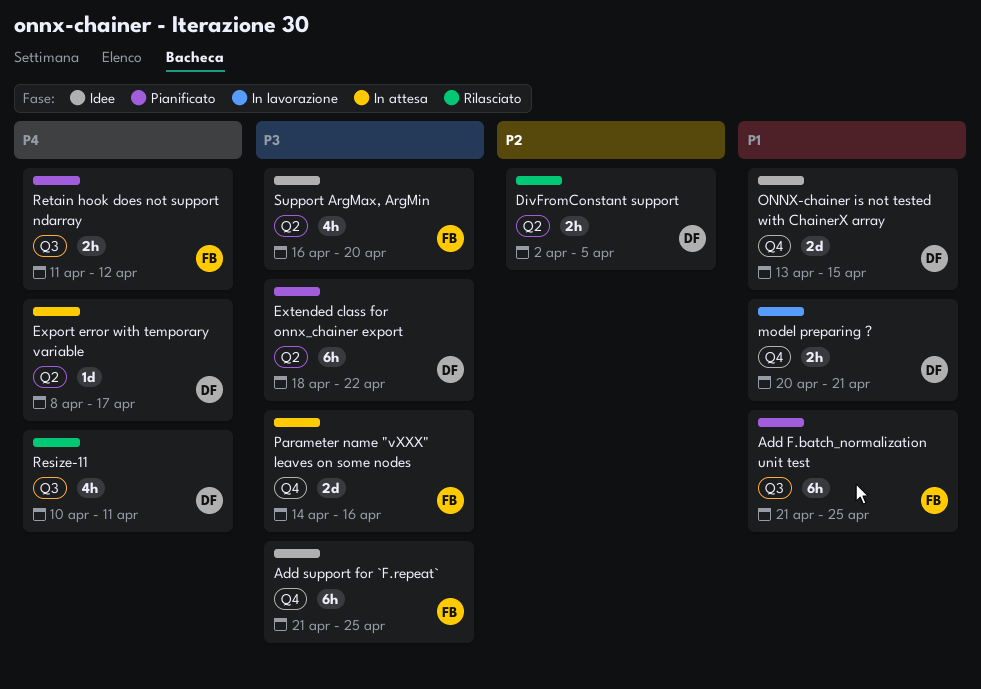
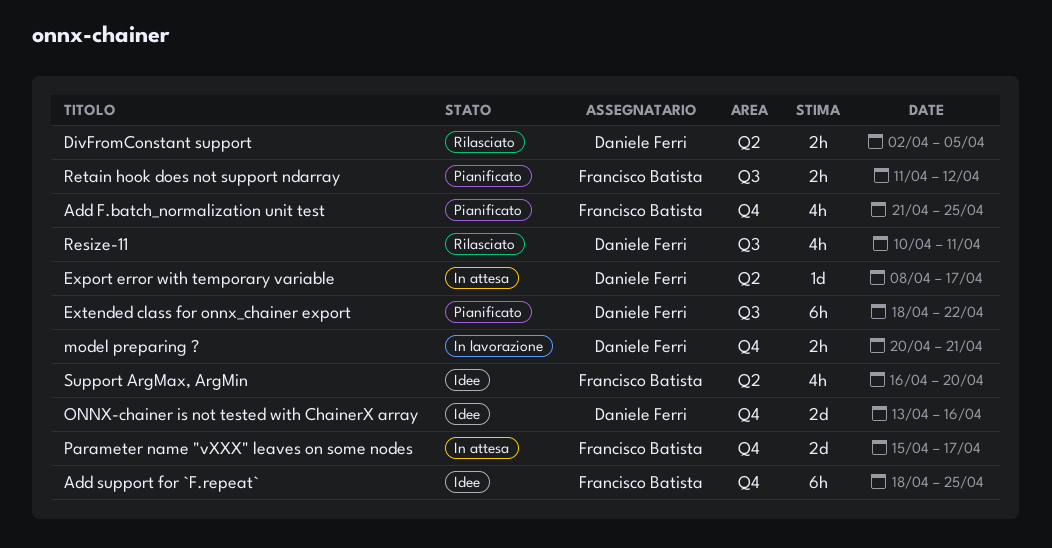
Add F.batch_normalization unit test, label: Q3 -> Q4
Add F.batch_normalization unit test, estimate: 6h -> 4h
Add support for `F.repeat`, start: Apr 21 -> Apr 18
Extended class for onnx_chainer export, label: Q2 -> Q3
ONNX-chainer is not tested with ChainerX array, due: Apr 15 -> Apr 16
Parameter name "vXXX" leaves on some nodes, start: Apr 14 -> Apr 15
Parameter name "vXXX" leaves on some nodes, due: Apr 16 -> Apr 17

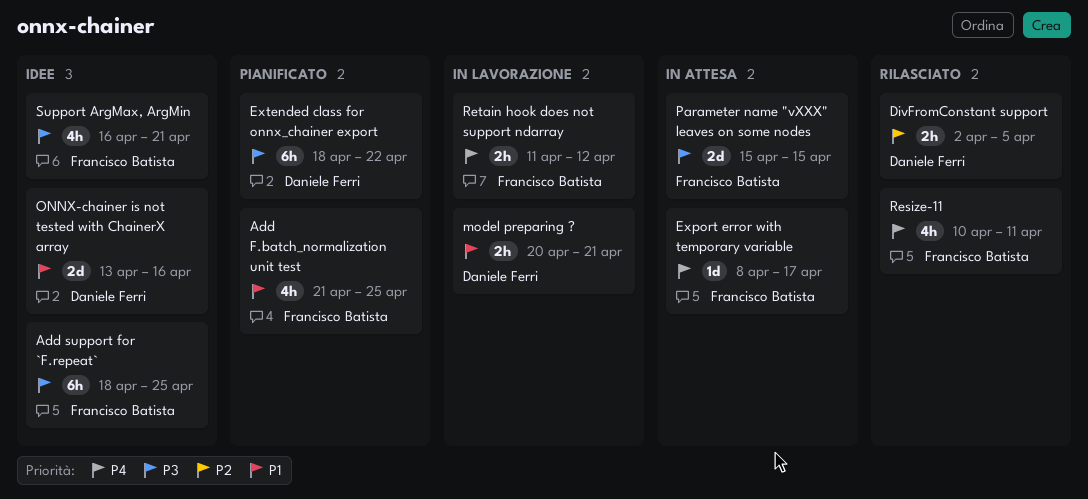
Export error with temporary variable, owner: Daniele Ferri -> Francisco Batista
Parameter name "vXXX" leaves on some nodes, due: Apr 17 -> Apr 15
Resize-11, owner: Daniele Ferri -> Francisco Batista
Retain hook does not support ndarray, status: Pianificato -> In lavorazione
Support ArgMax, ArgMin, due: Apr 20 -> Apr 21

